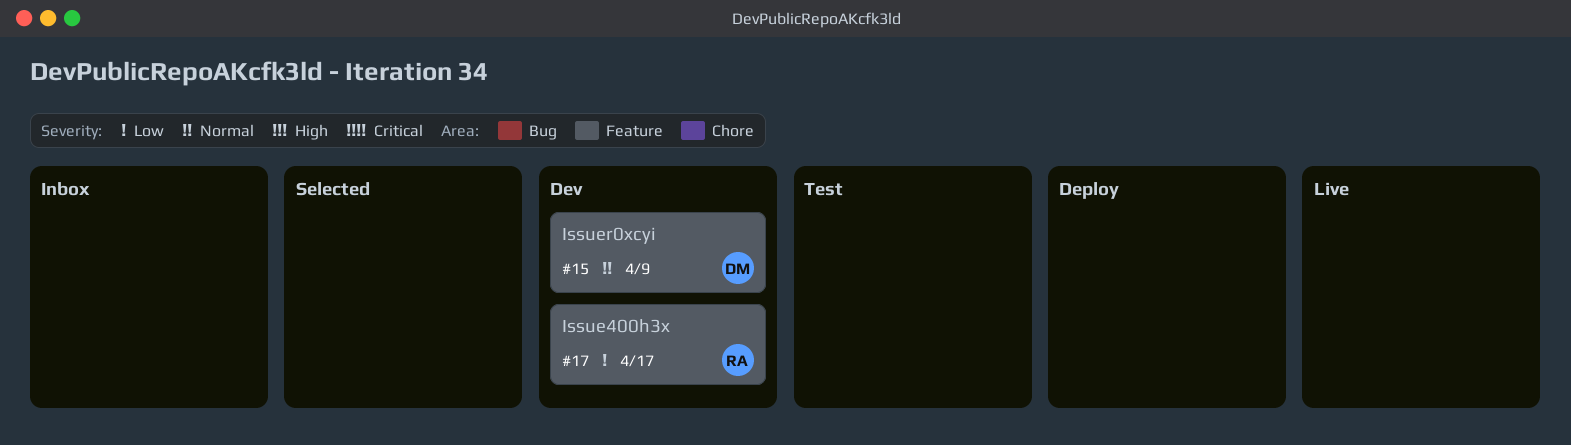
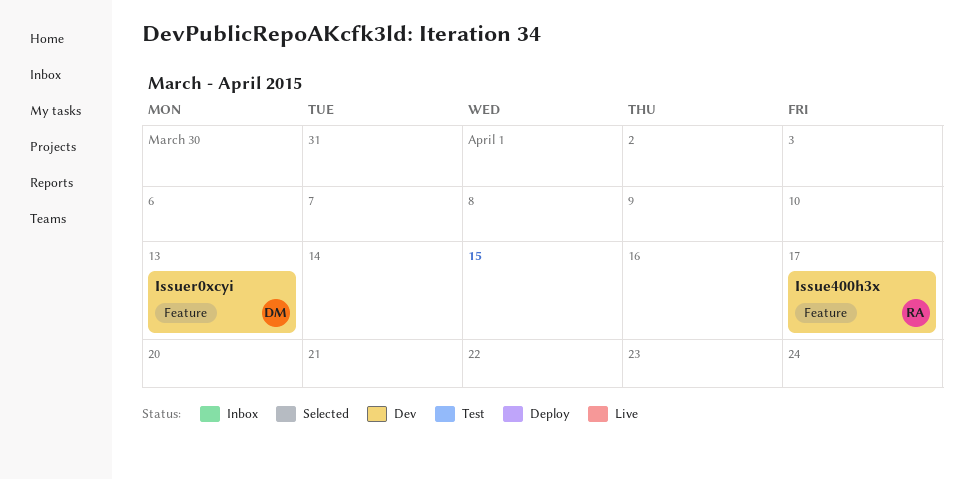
Issuer0xcyi, due: Apr 9 -> Apr 13

